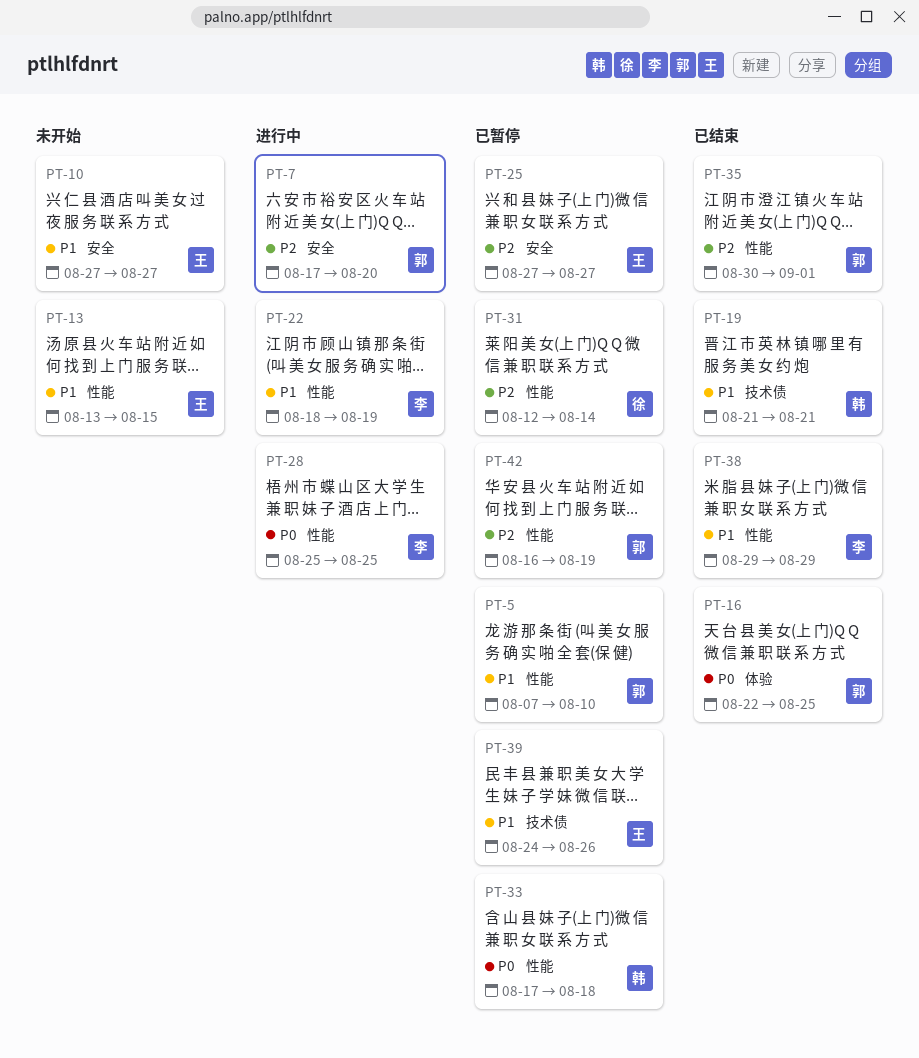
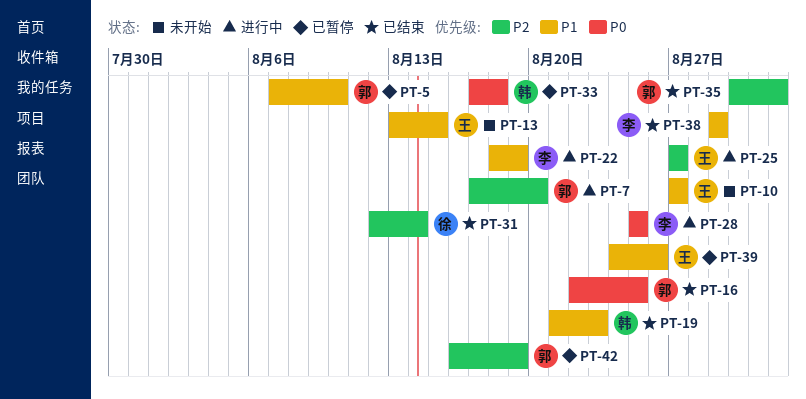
PT-19, due: Aug 21 -> Aug 23
PT-25, status: 已暂停 -> 进行中
PT-31, status: 已暂停 -> 已结束

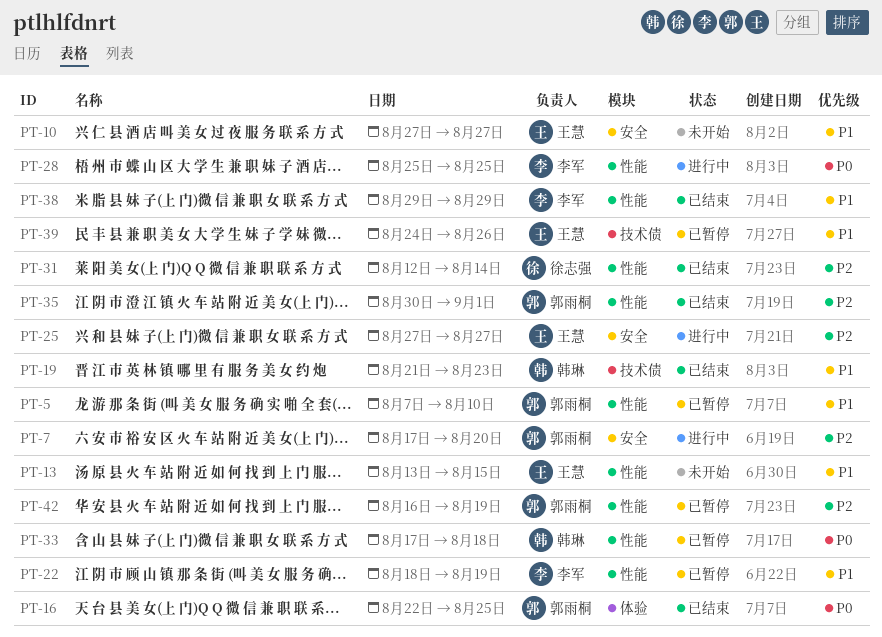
PT-22, status: 进行中 -> 已暂停

